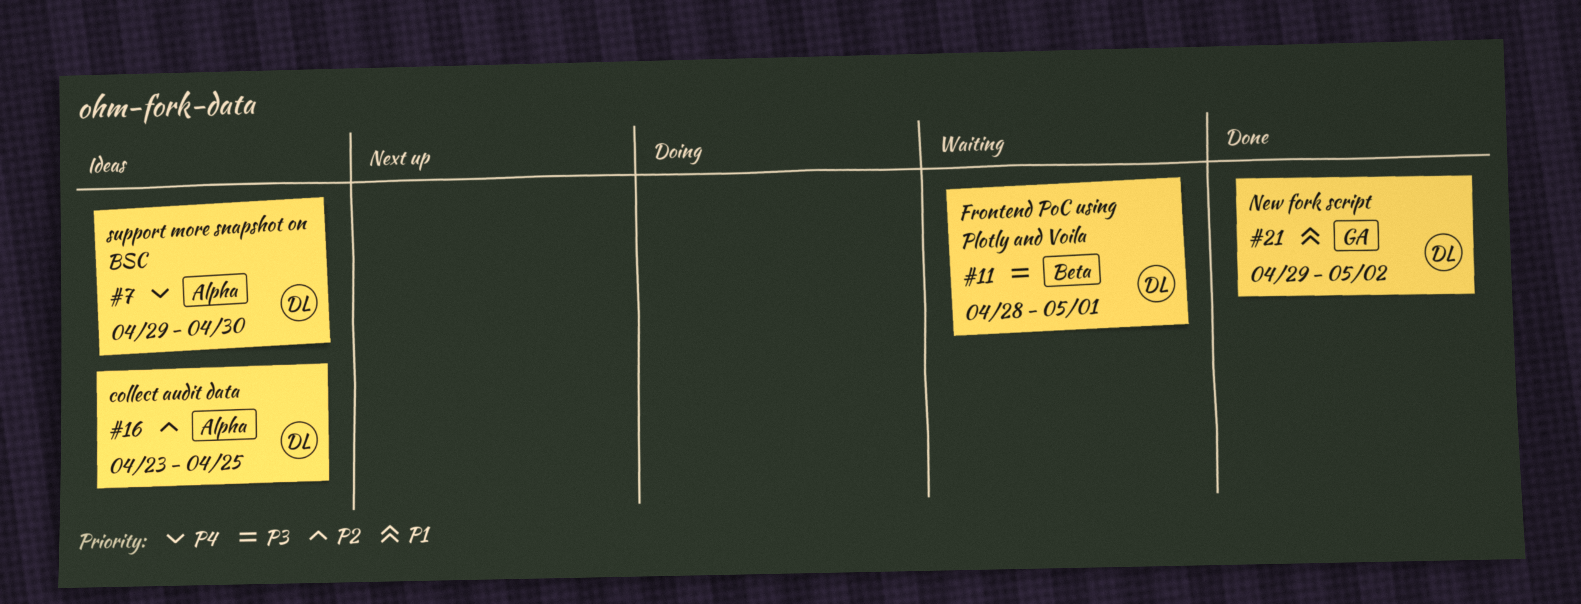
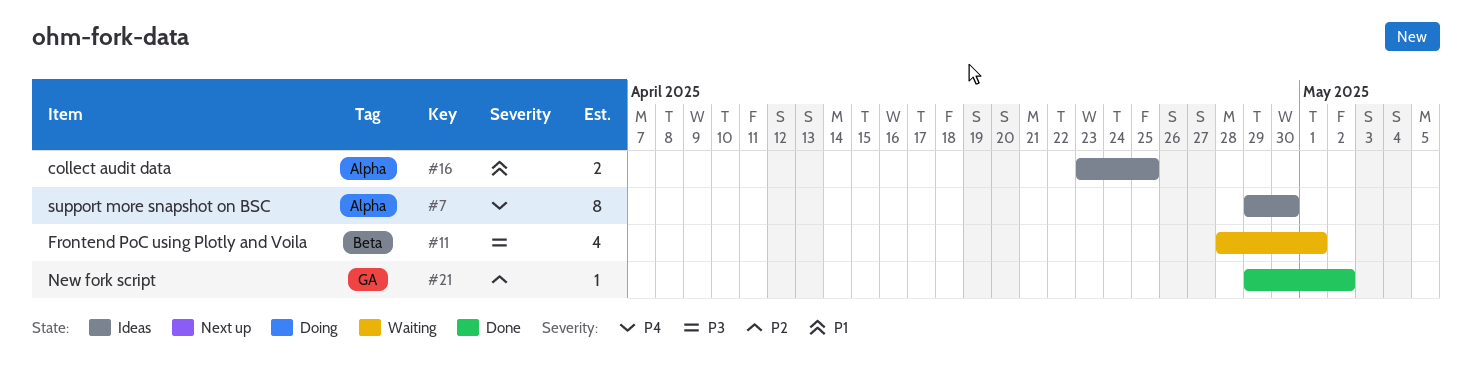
#16, priority: P2 -> P1
#21, priority: P1 -> P2

